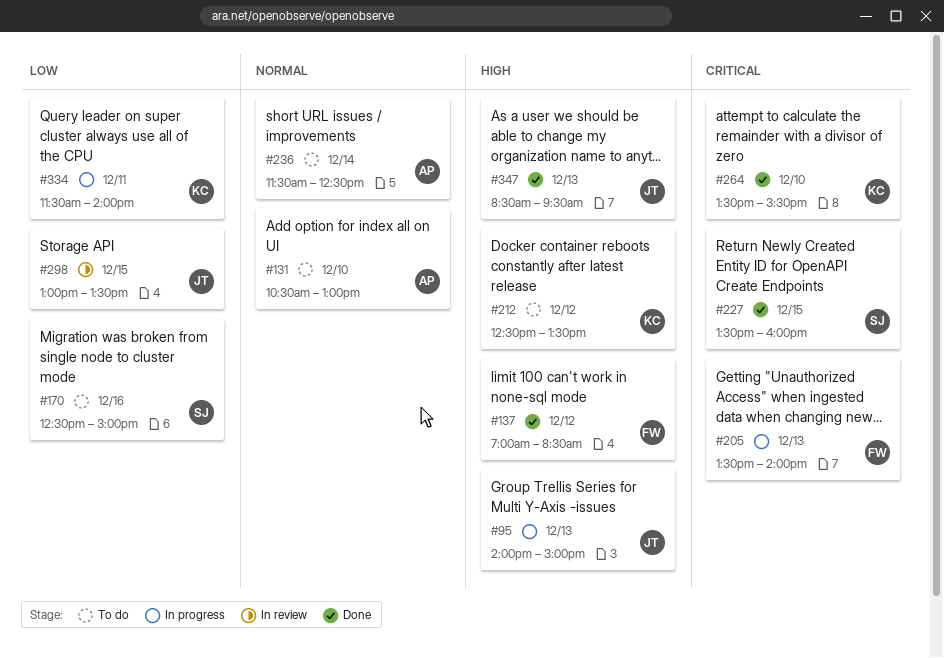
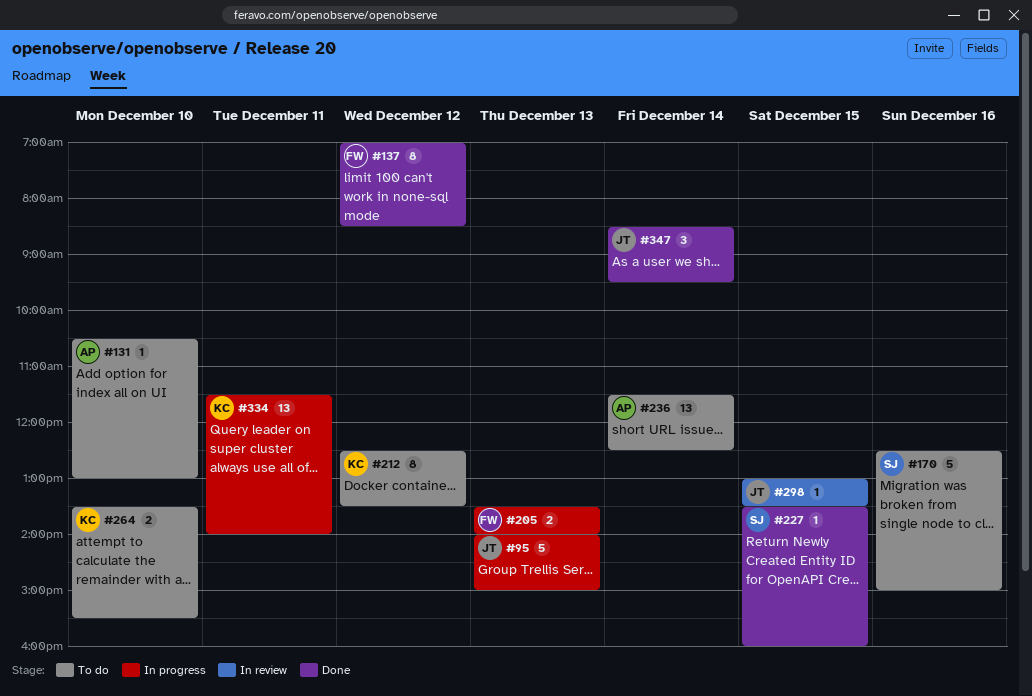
#264, status: Done -> To do
#347, day: Dec 13 -> Dec 14

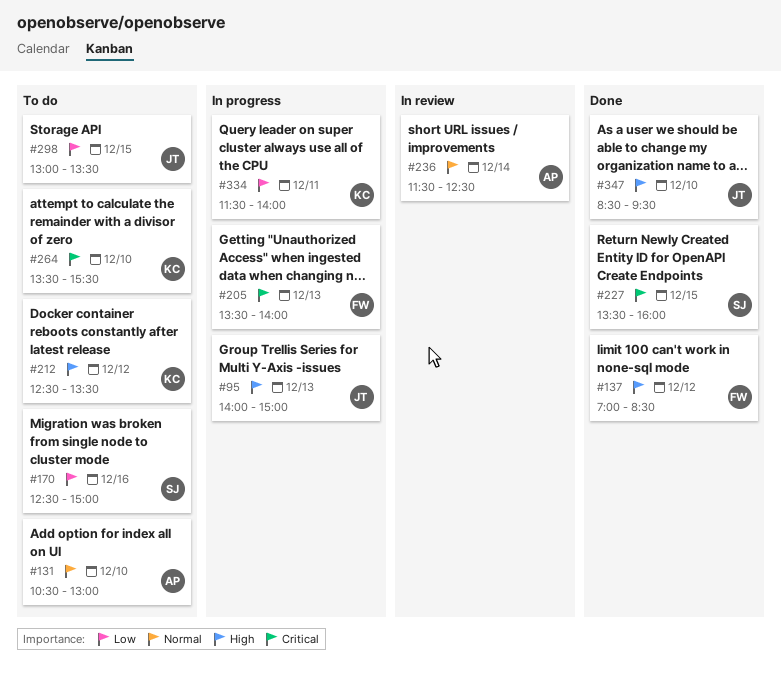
#236, status: To do -> In review
#298, status: In review -> To do
#347, day: Dec 14 -> Dec 10

